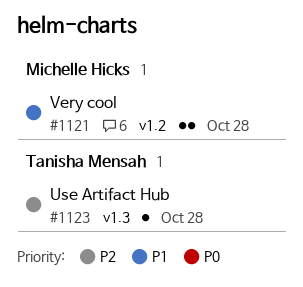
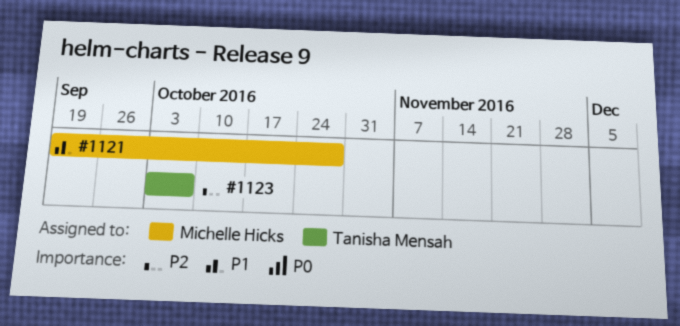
#1123, due: Oct 28 -> Oct 7

